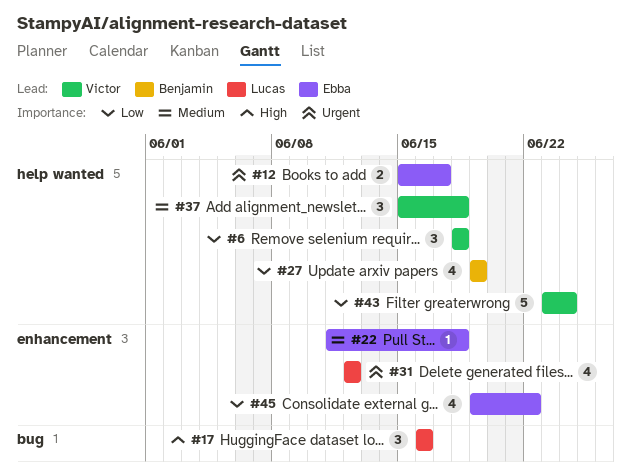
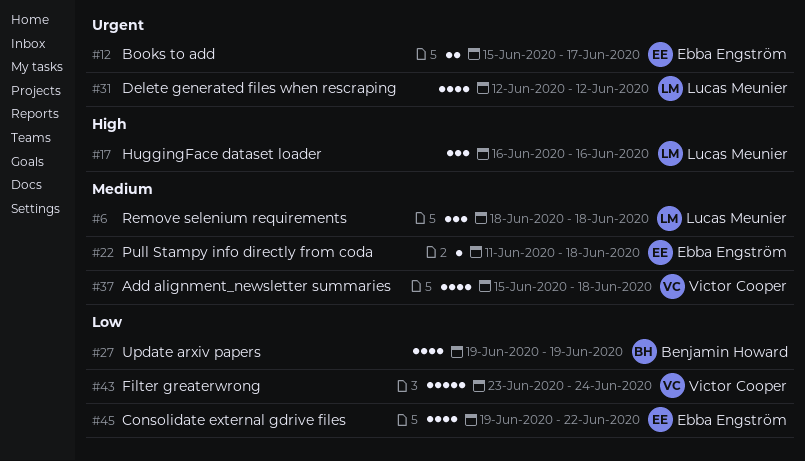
#6, owner: Victor Cooper -> Lucas Meunier
#6, priority: Low -> Medium
#37, estimate: 3 -> 4

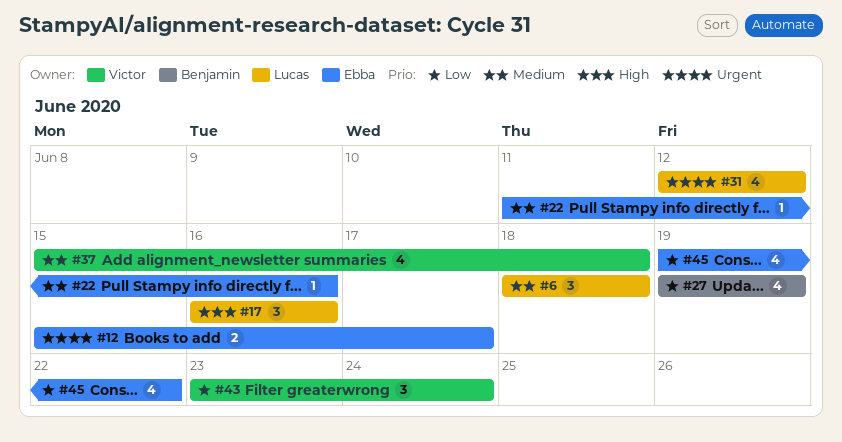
#22, due: Jun 18 -> Jun 16
#43, estimate: 5 -> 3

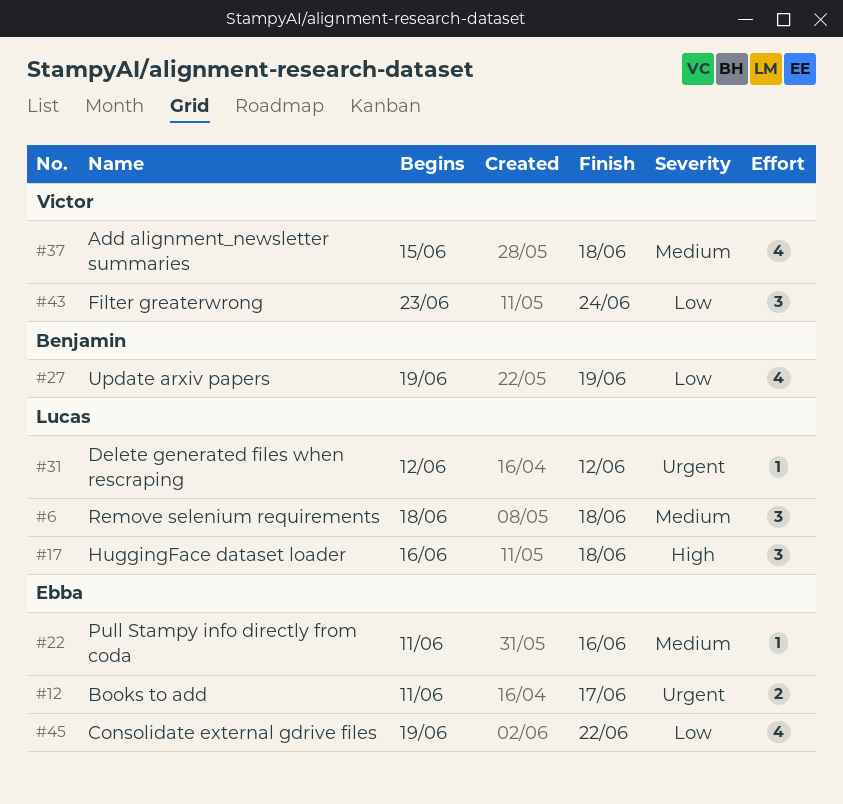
#12, start: Jun 15 -> Jun 11
#17, due: Jun 16 -> Jun 18
#31, estimate: 4 -> 1

